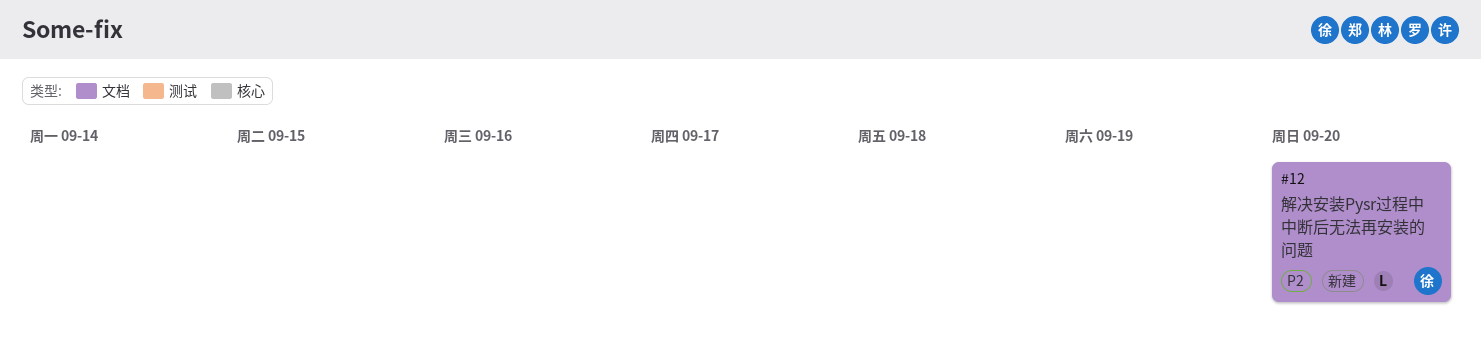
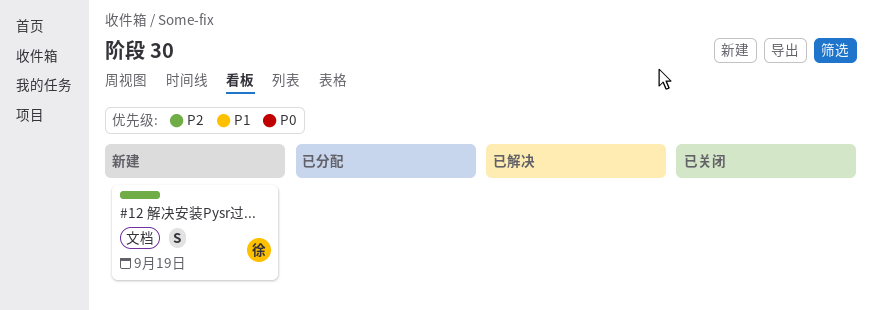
#12, estimate: L -> S
#12, due: Sep 20 -> Sep 19

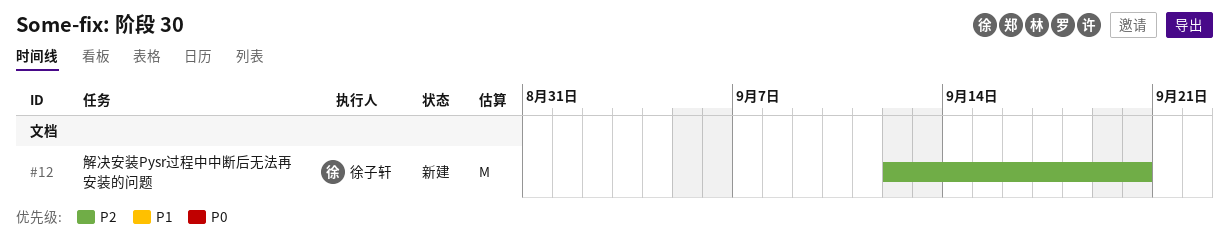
#12, estimate: S -> M
#12, due: Sep 19 -> Sep 20

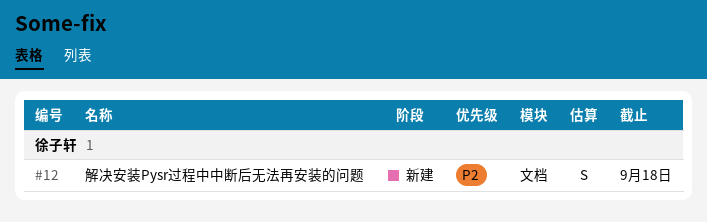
#12, estimate: M -> S
#12, due: Sep 20 -> Sep 18

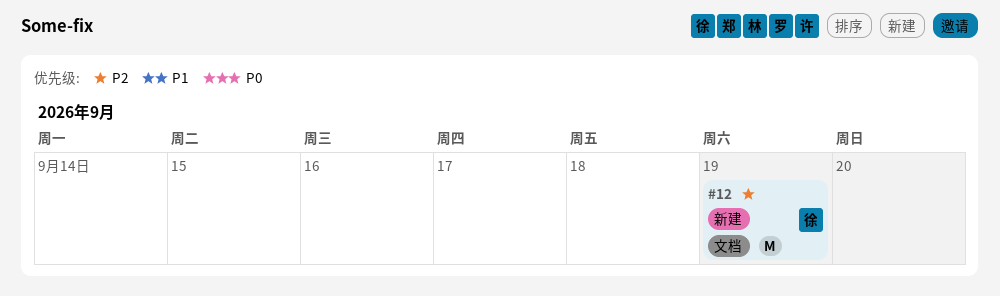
#12, estimate: S -> M
#12, due: Sep 18 -> Sep 19

